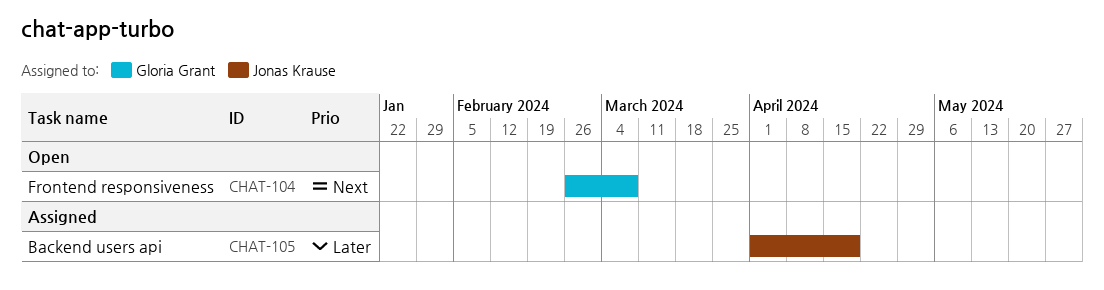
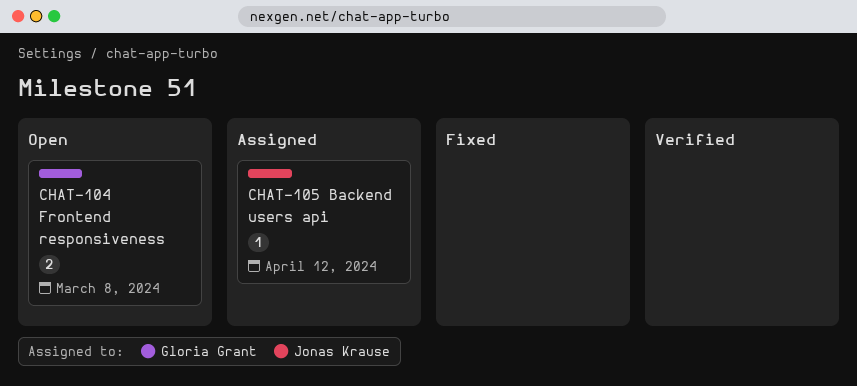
CHAT-105, due: Apr 19 -> Apr 12

